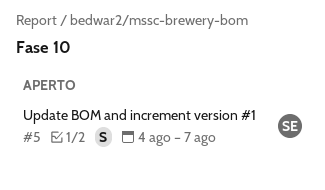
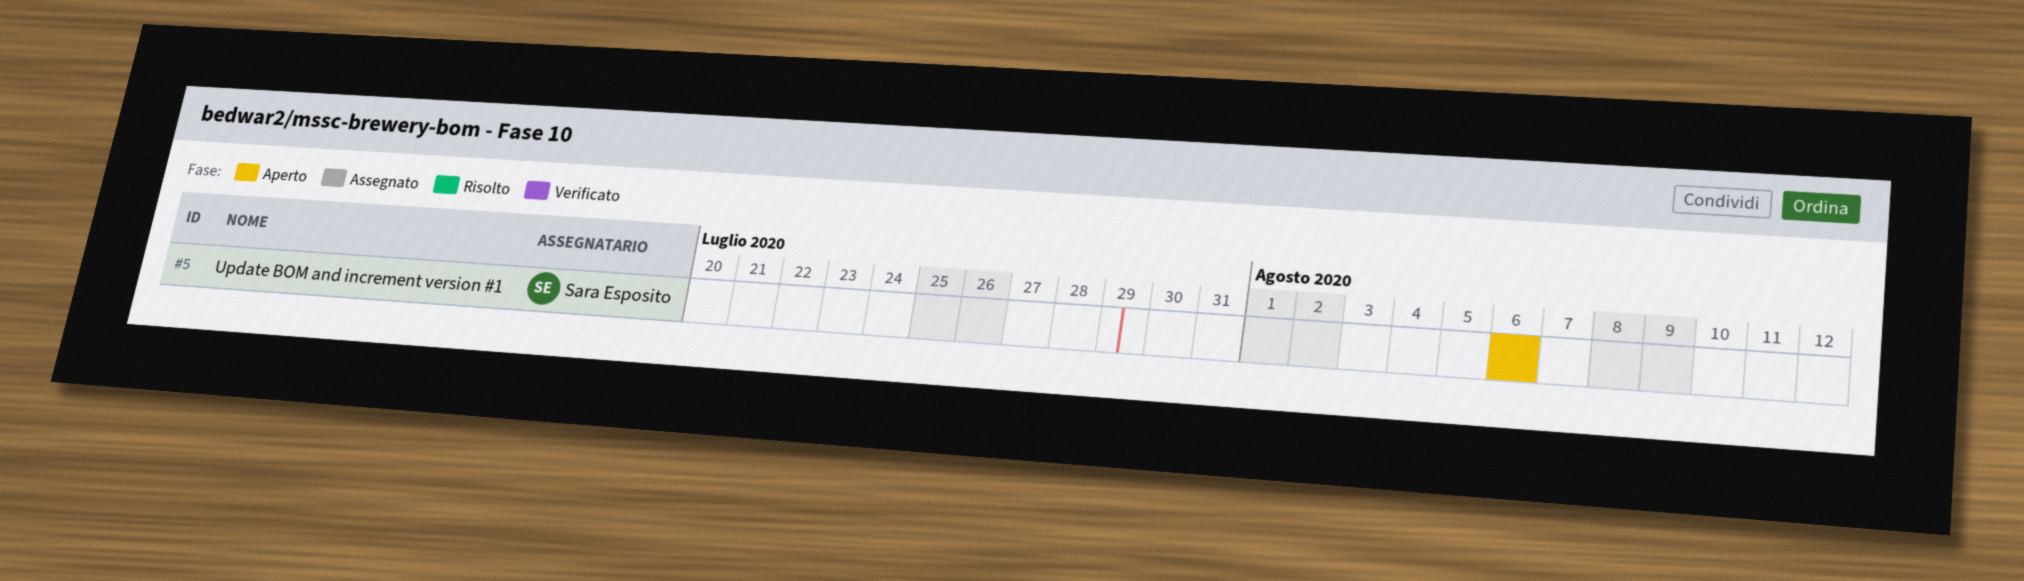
#5, start: Aug 4 -> Aug 6
#5, due: Aug 7 -> Aug 6

